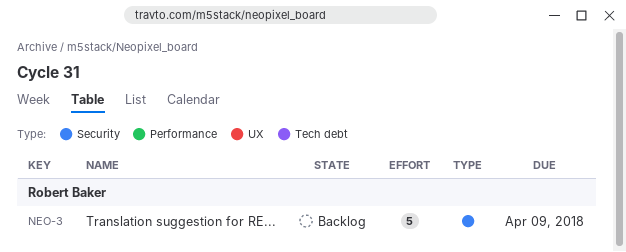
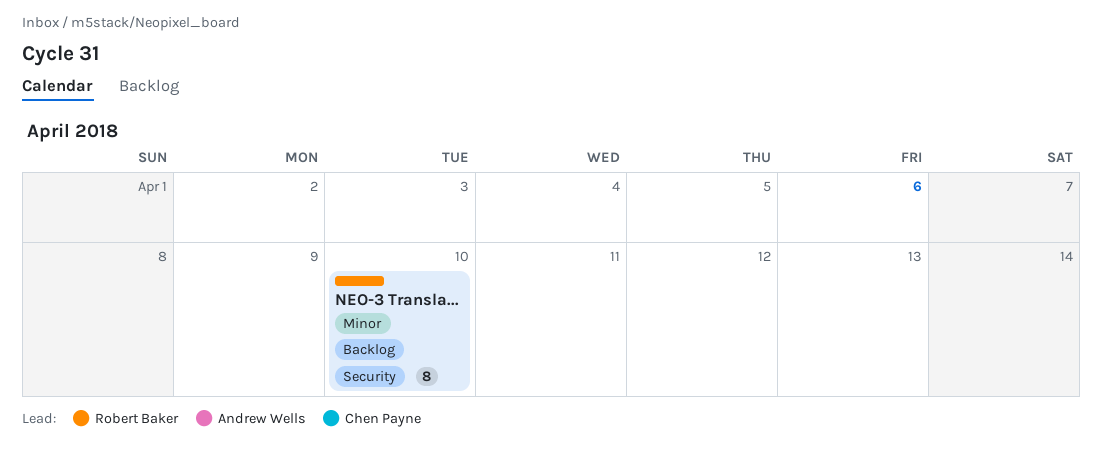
NEO-3, estimate: 5 -> 8
NEO-3, due: Apr 9 -> Apr 10

